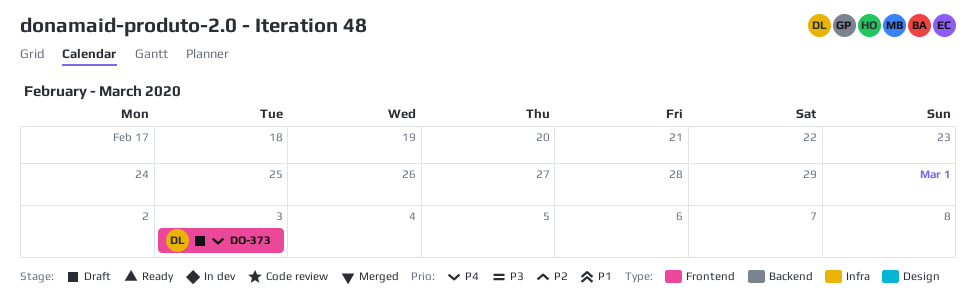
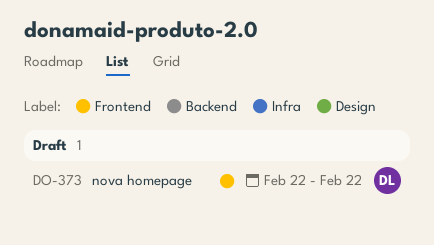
DO-373, start: Mar 3 -> Feb 22
DO-373, due: Mar 3 -> Feb 22

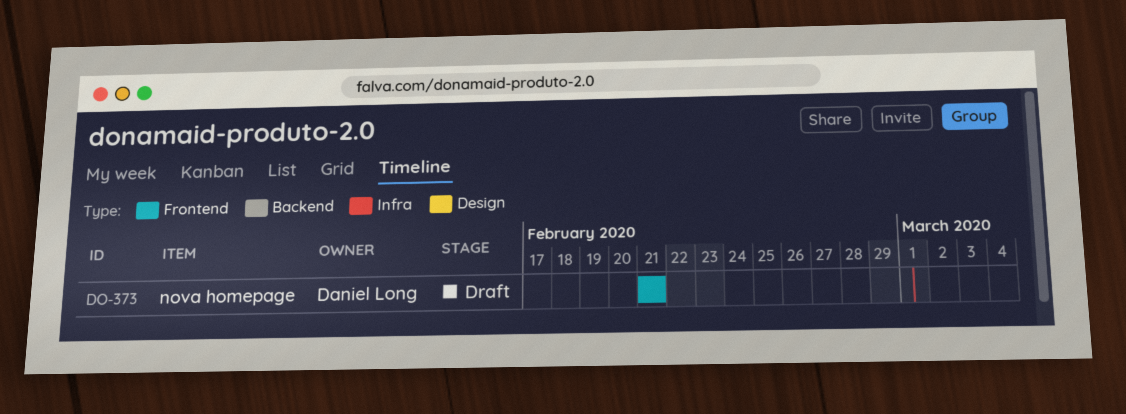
DO-373, start: Feb 22 -> Feb 21
DO-373, due: Feb 22 -> Feb 21

